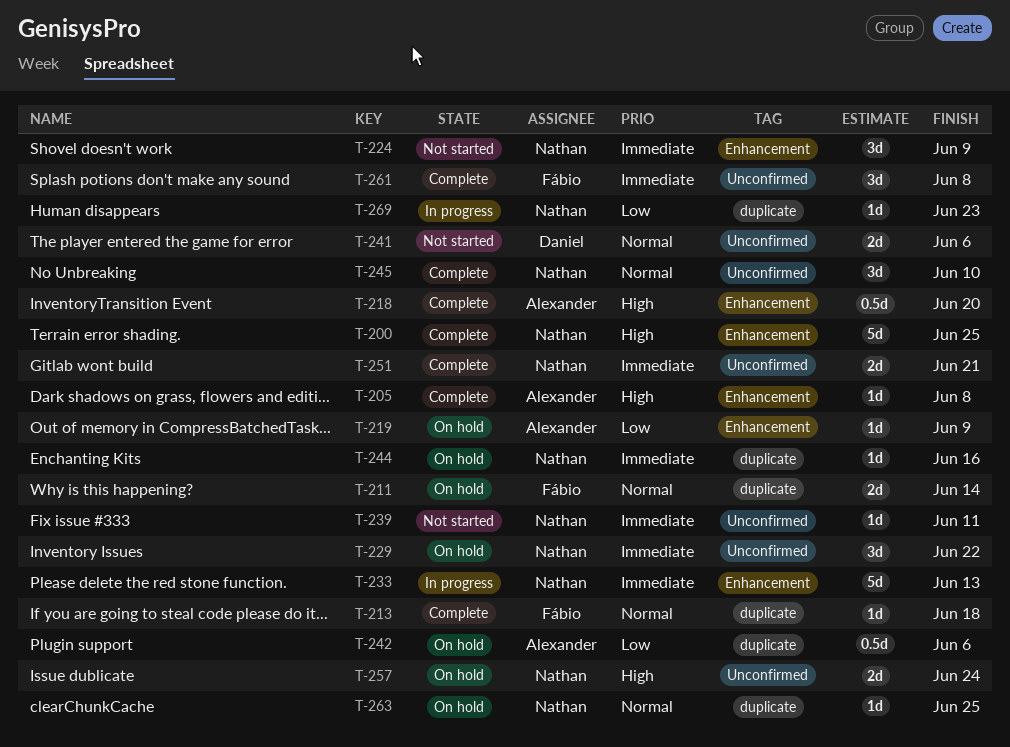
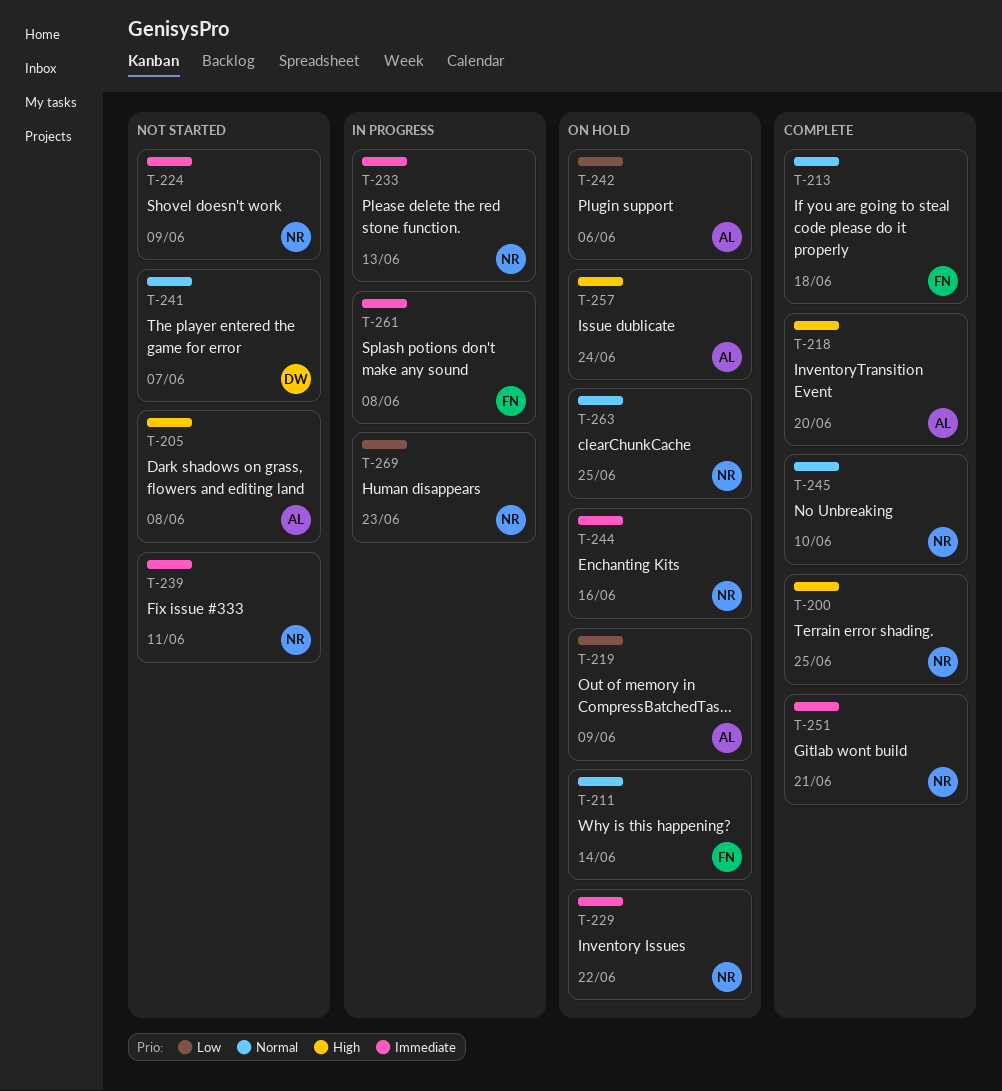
T-205, status: Complete -> Not started
T-241, due: Jun 6 -> Jun 7
T-257, owner: Nathan -> Alexander
T-261, status: Complete -> In progress

